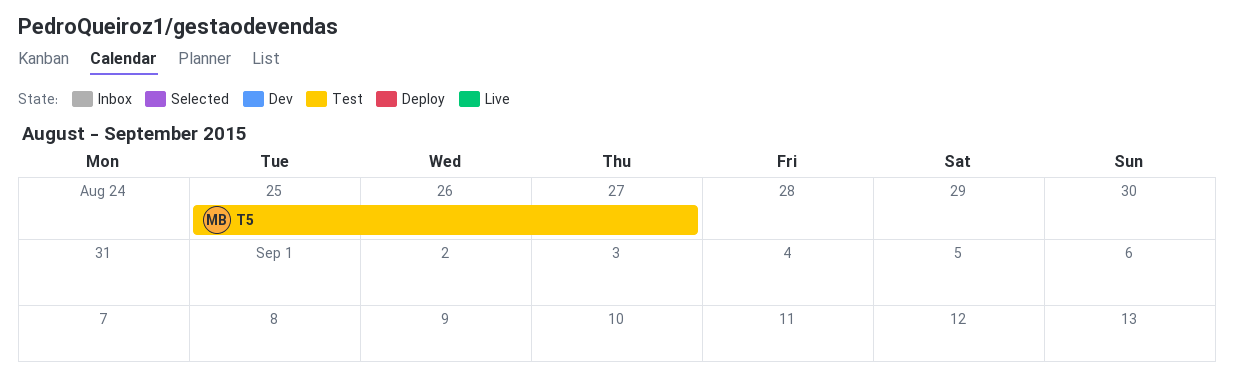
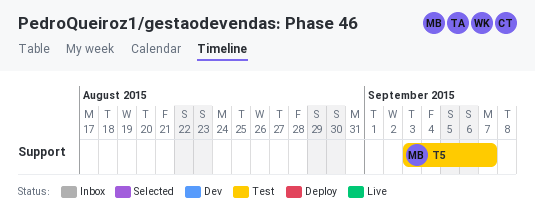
T5, start: Aug 25 -> Sep 3
T5, due: Aug 27 -> Sep 7

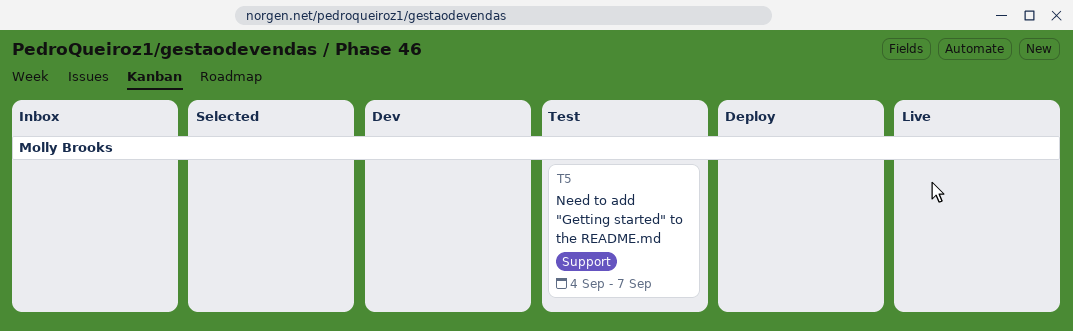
T5, start: Sep 3 -> Sep 4

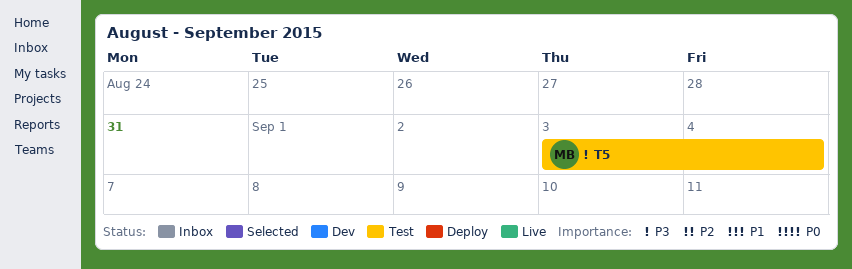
T5, start: Sep 4 -> Sep 3
T5, due: Sep 7 -> Sep 4

